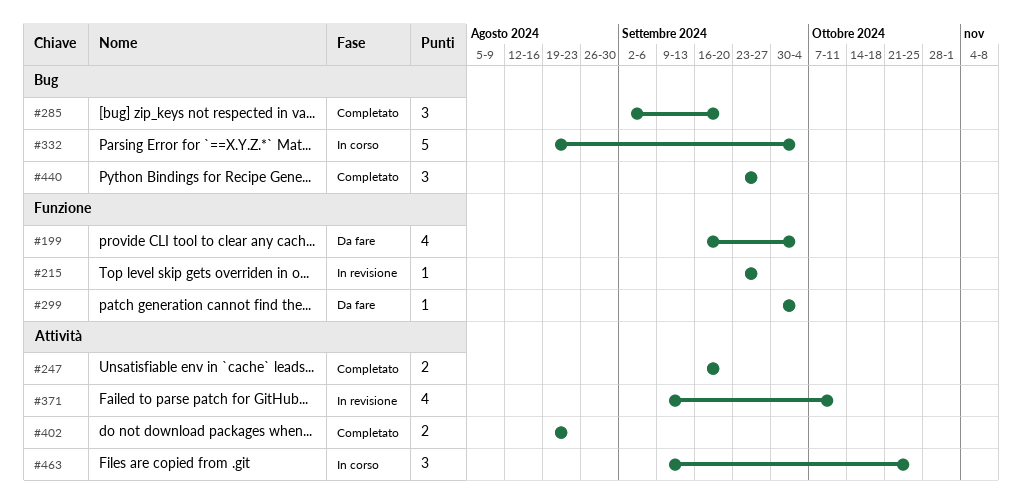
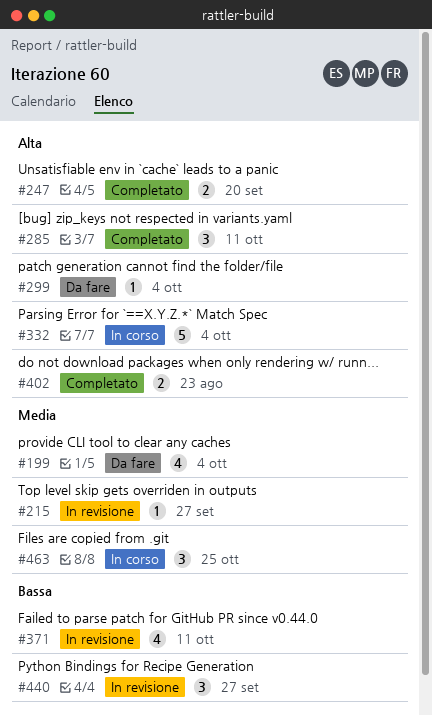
#285, due: Sep 20 -> Oct 11
#440, status: Completato -> In revisione

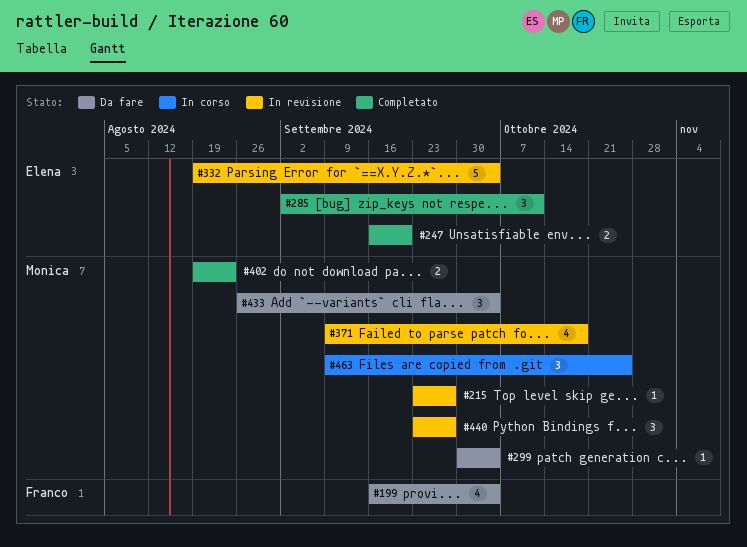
#332, status: In corso -> In revisione
#371, due: Oct 11 -> Oct 18
#433: none -> present

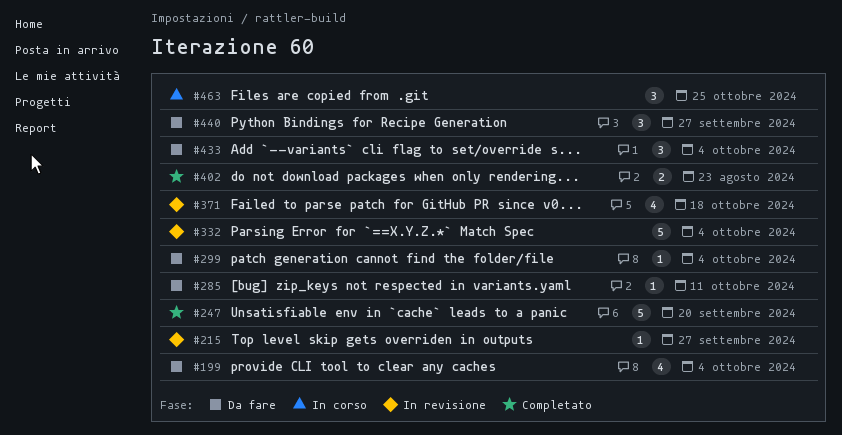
#247, estimate: 2 -> 5
#285, status: Completato -> Da fare
#285, estimate: 3 -> 1
#440, status: In revisione -> Da fare

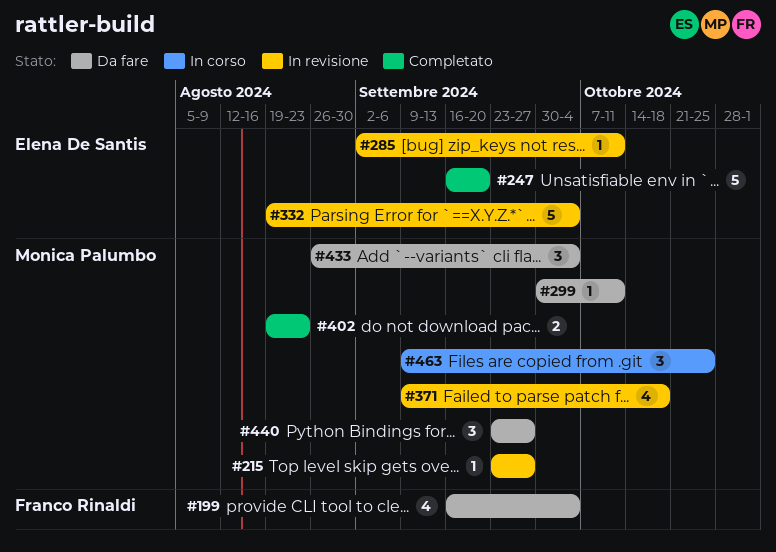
#285, status: Da fare -> In revisione
#299, due: Oct 4 -> Oct 11

